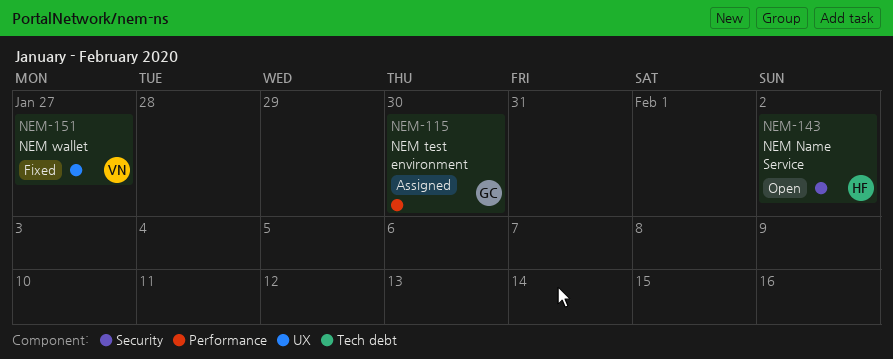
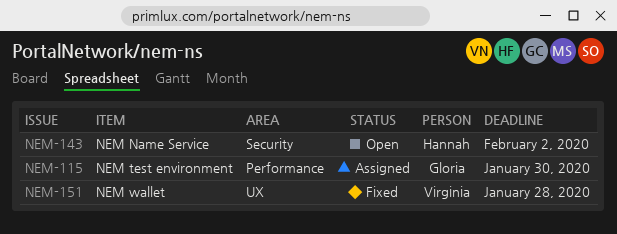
NEM-151, due: Jan 27 -> Jan 28

